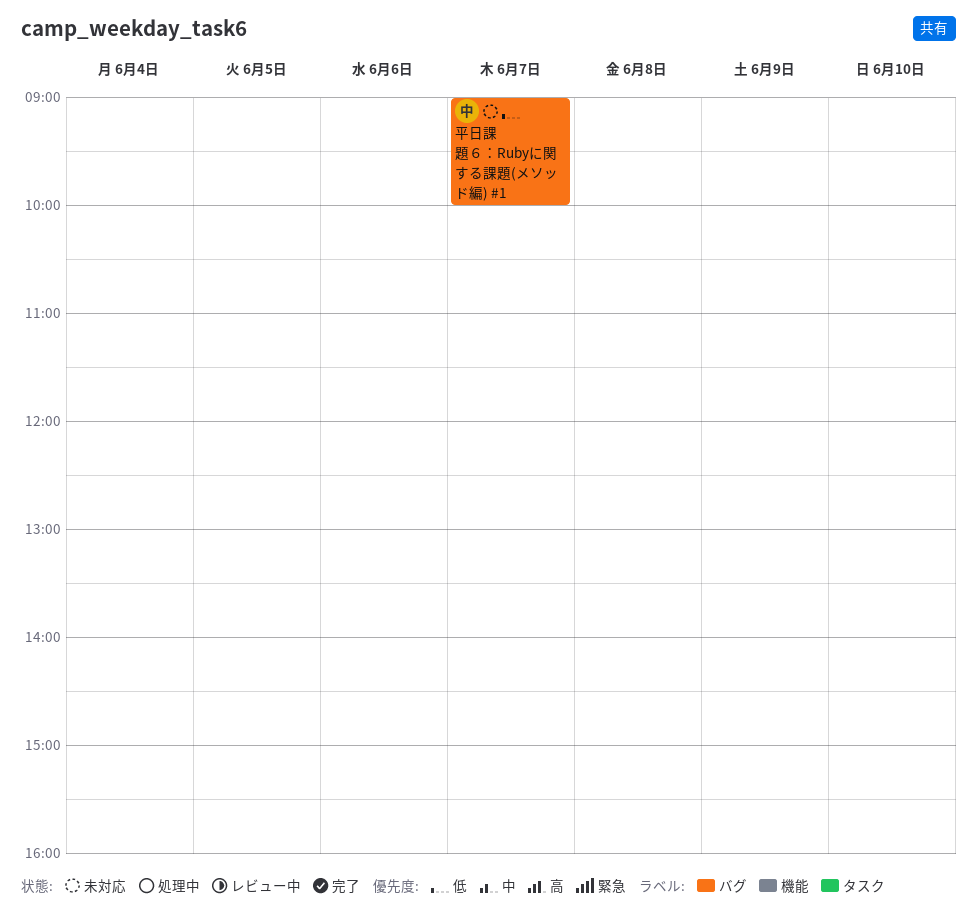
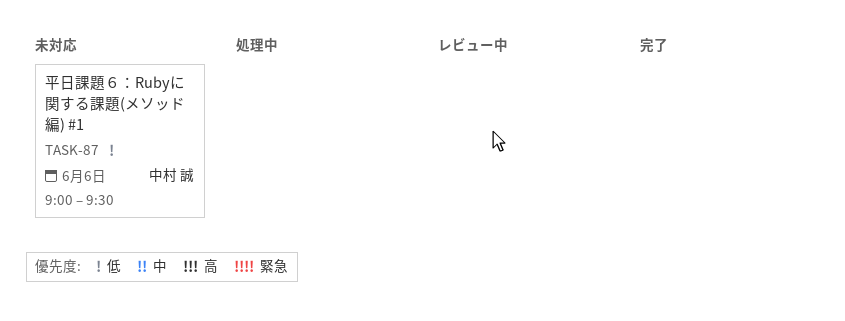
平日課題６：Rubyに関する課題(メソッド編) #1, day: Jun 7 -> Jun 6
平日課題６：Rubyに関する課題(メソッド編) #1, ends: 10:00 -> 09:30

